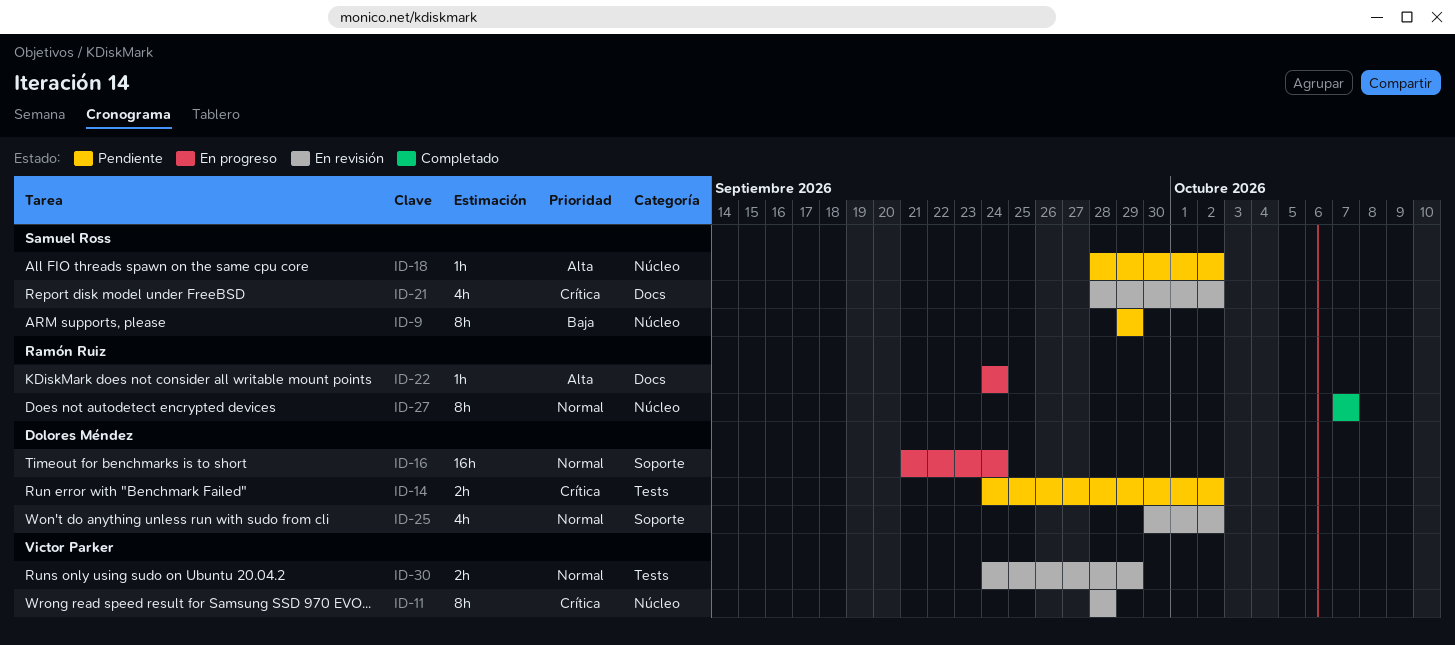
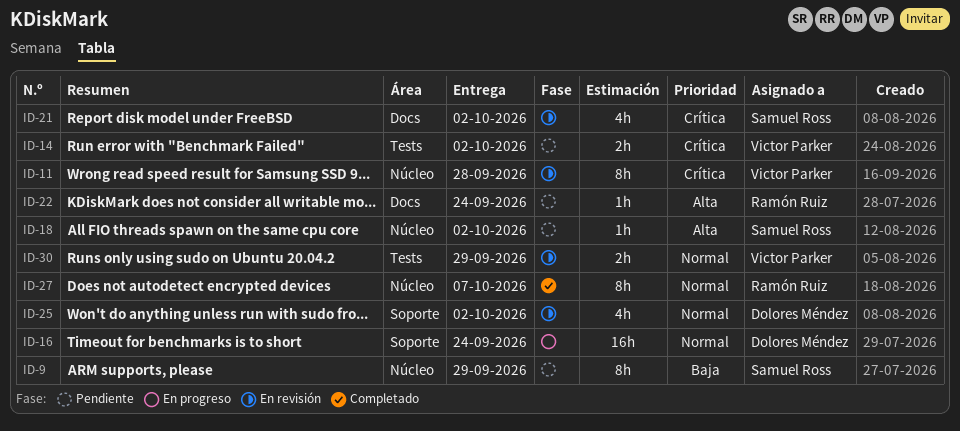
ID-14, owner: Dolores Méndez -> Victor Parker
ID-22, status: En progreso -> Pendiente

